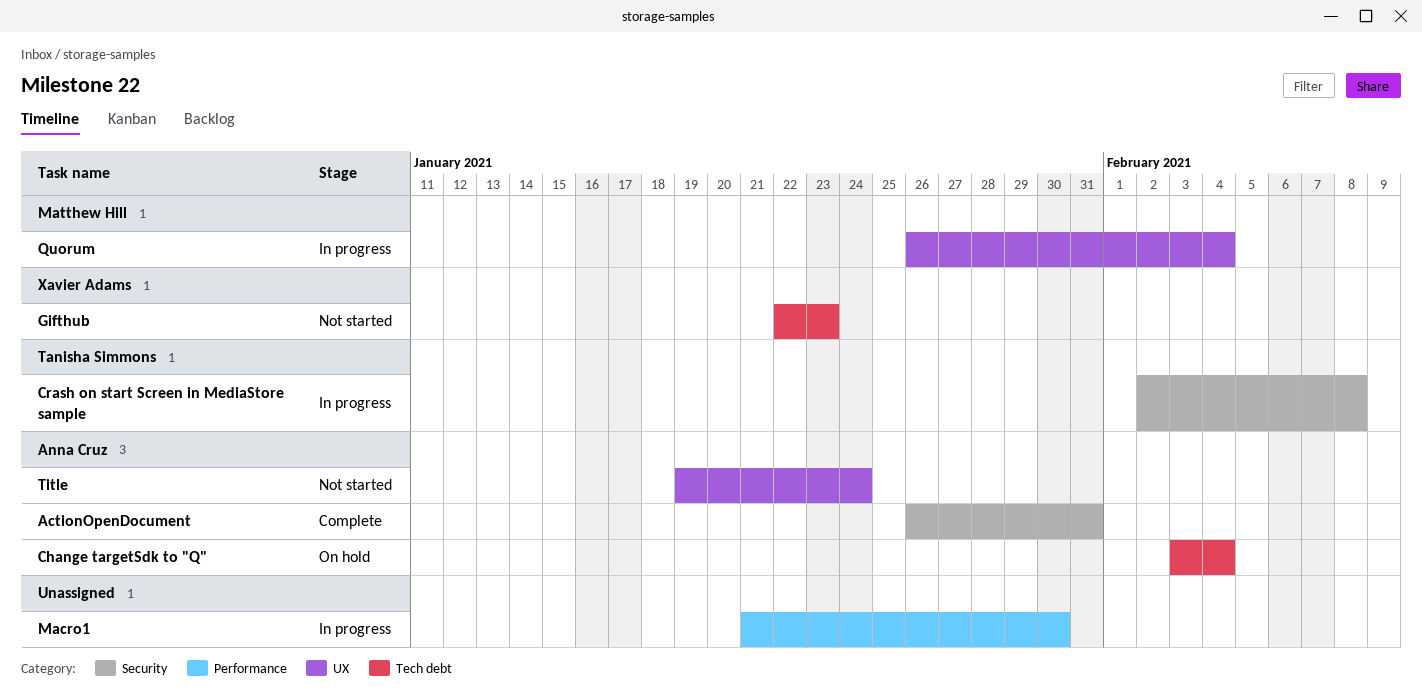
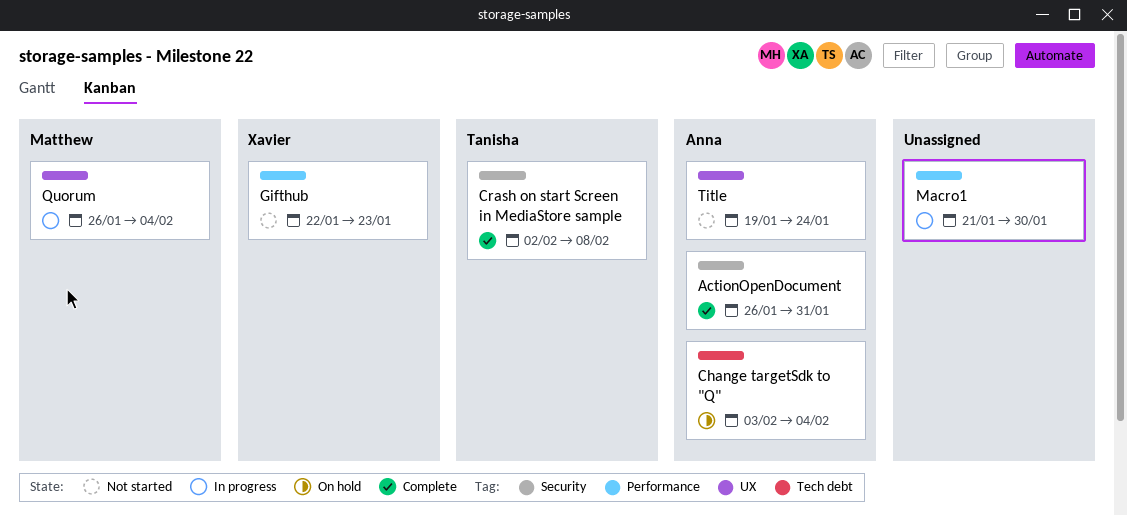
Crash on start Screen in MediaStore sample, status: In progress -> Complete
Gifthub, label: Tech debt -> Performance

